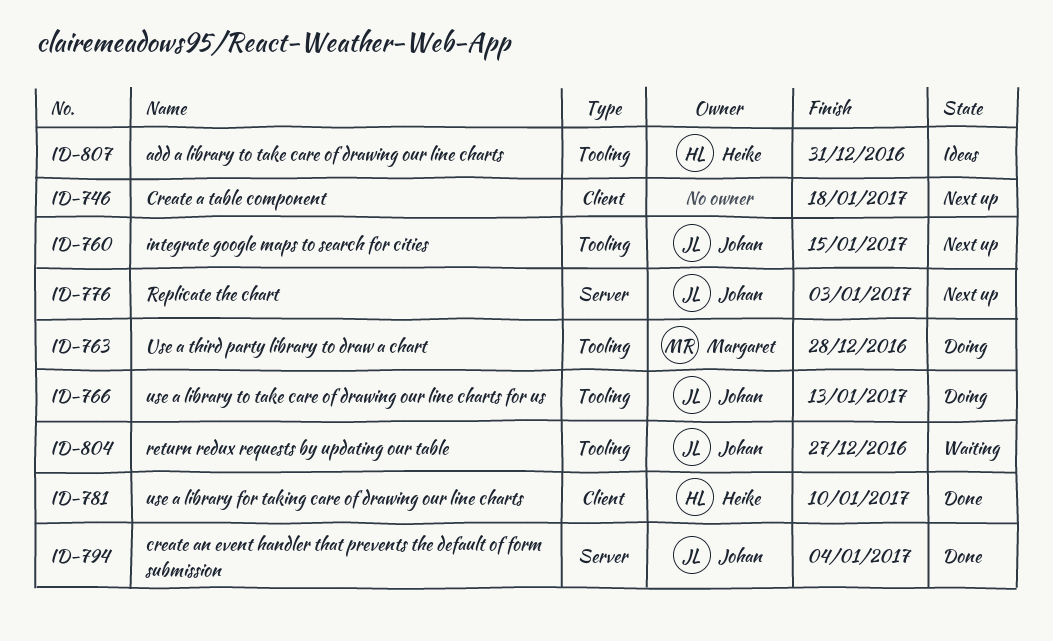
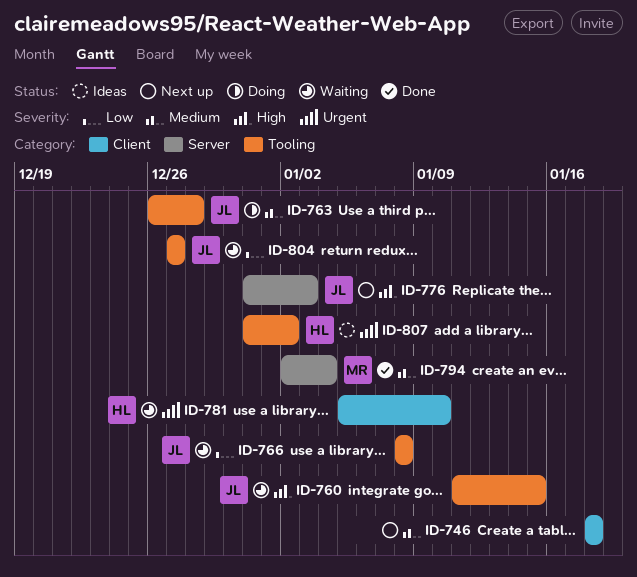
ID-760, status: Next up -> Waiting
ID-763, owner: Margaret -> Johan
ID-766, status: Doing -> Waiting
ID-766, due: Jan 13 -> Jan 8
ID-781, status: Done -> Waiting
ID-794, owner: Johan -> Margaret
ID-807, due: Dec 31 -> Jan 2

